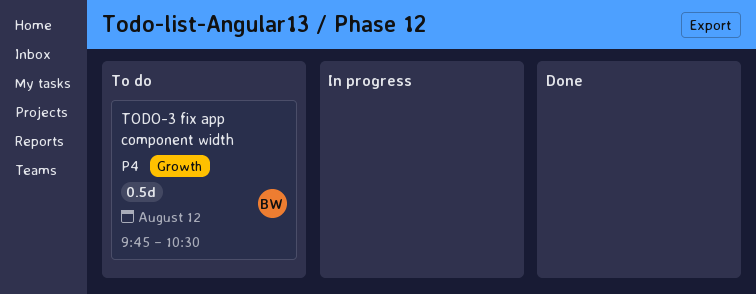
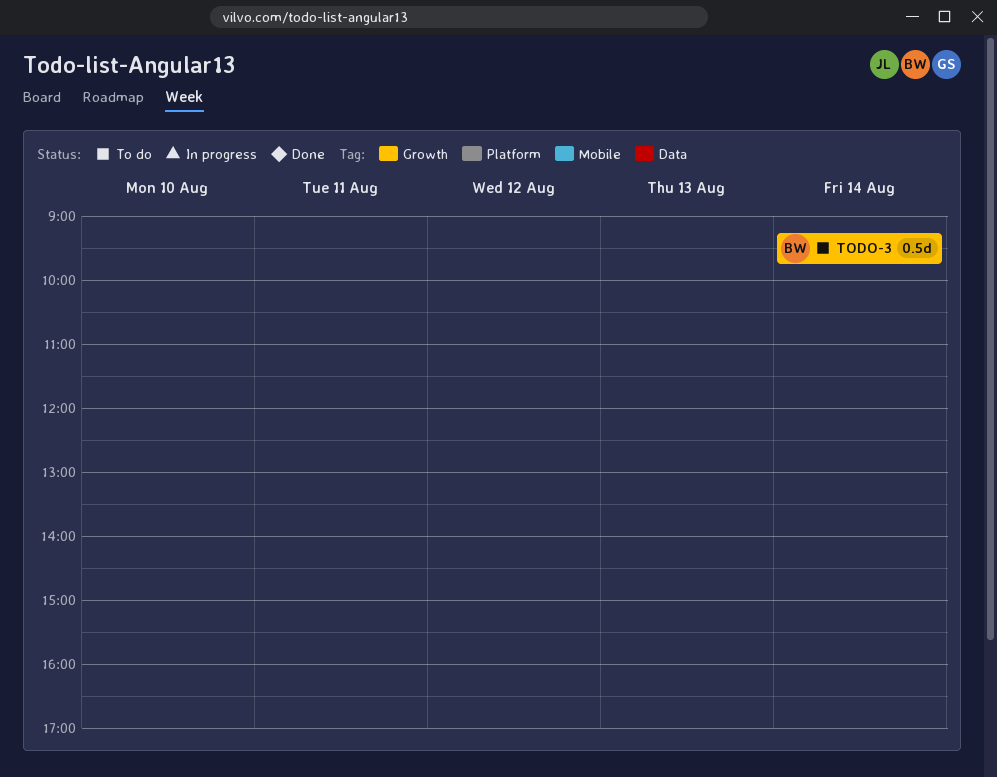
TODO-3, day: Aug 12 -> Aug 14
TODO-3, begins: 09:45 -> 09:15
TODO-3, ends: 10:30 -> 09:45

